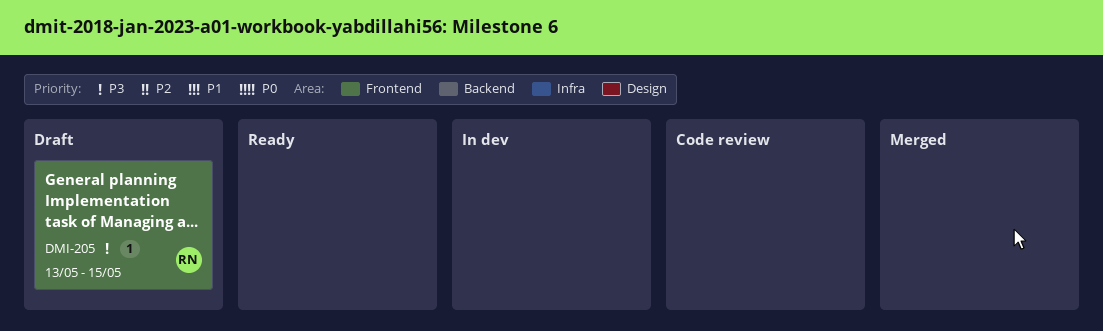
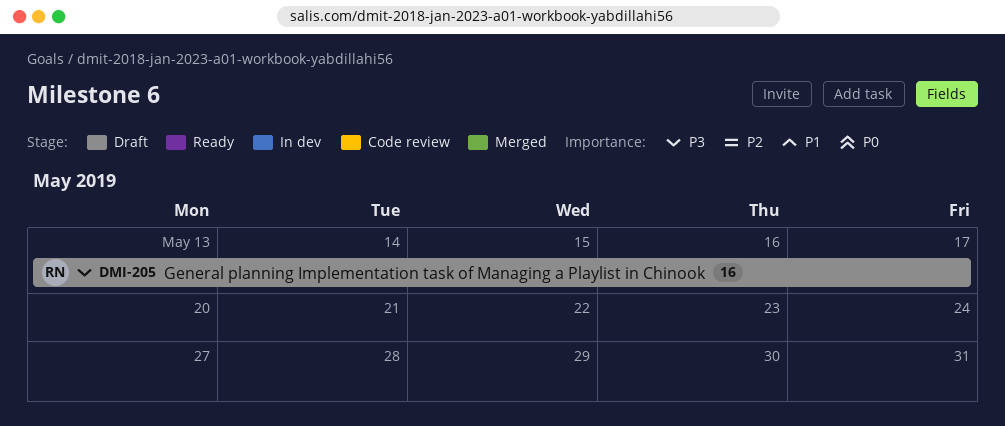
DMI-205, estimate: 1 -> 16
DMI-205, due: May 15 -> May 17

